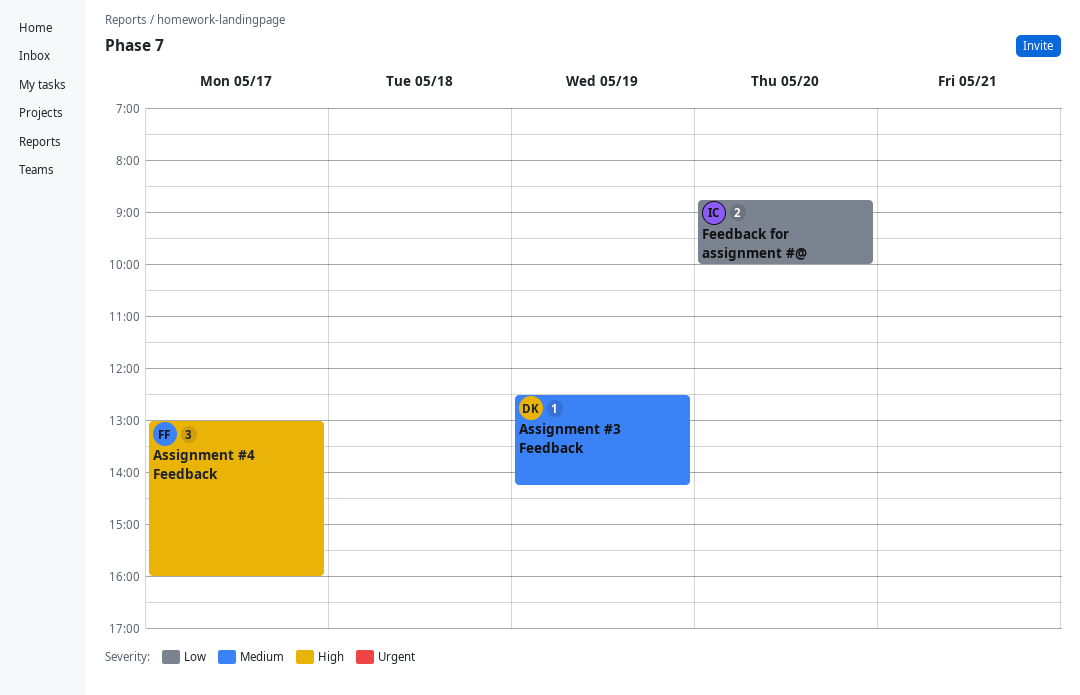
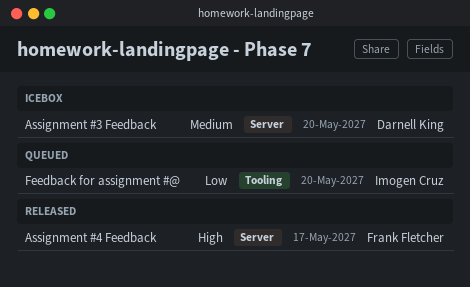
Assignment #3 Feedback, day: May 19 -> May 20

